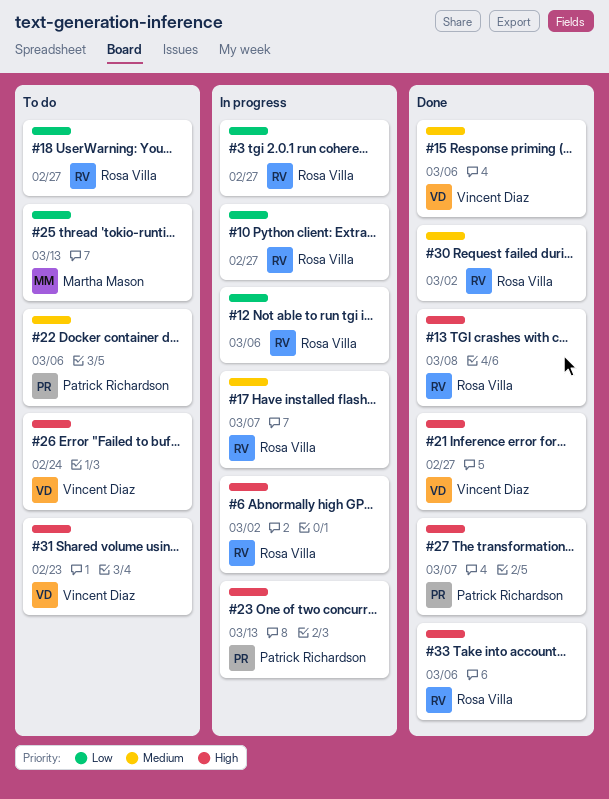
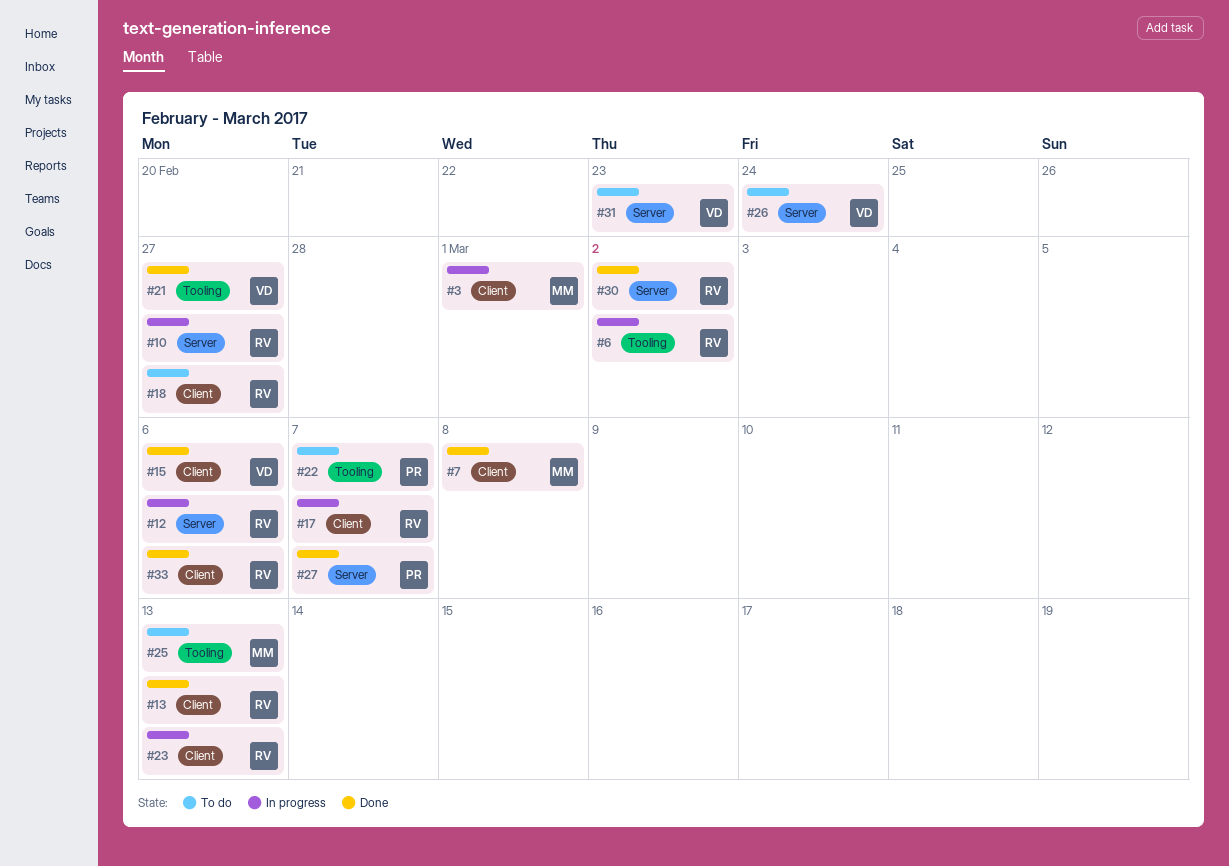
#3, owner: Rosa Villa -> Martha Mason
#3, due: Feb 27 -> Mar 1
#7: none -> present
#13, due: Mar 8 -> Mar 13
#22, due: Mar 6 -> Mar 7
#23, owner: Patrick Richardson -> Rosa Villa

